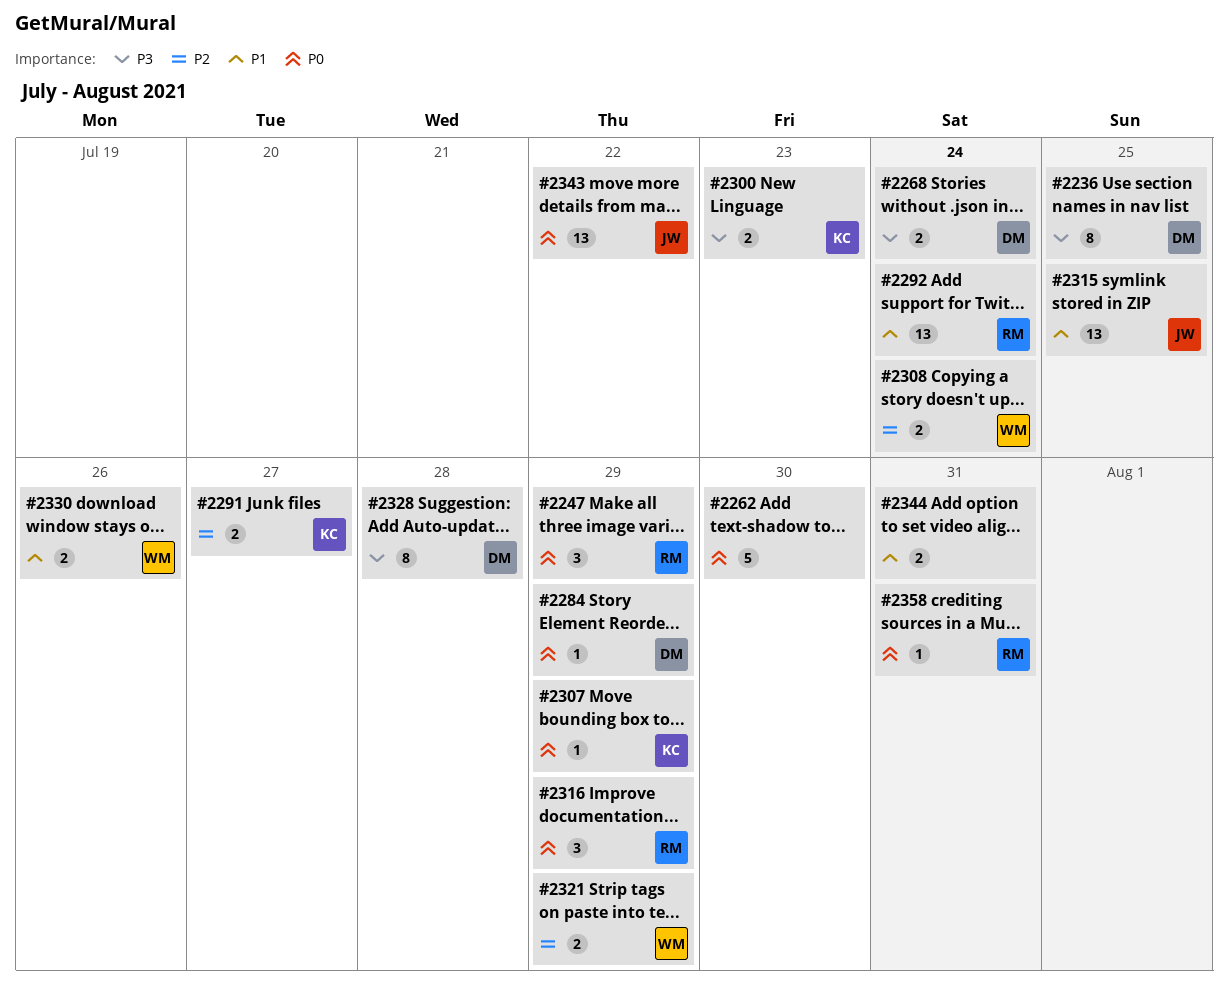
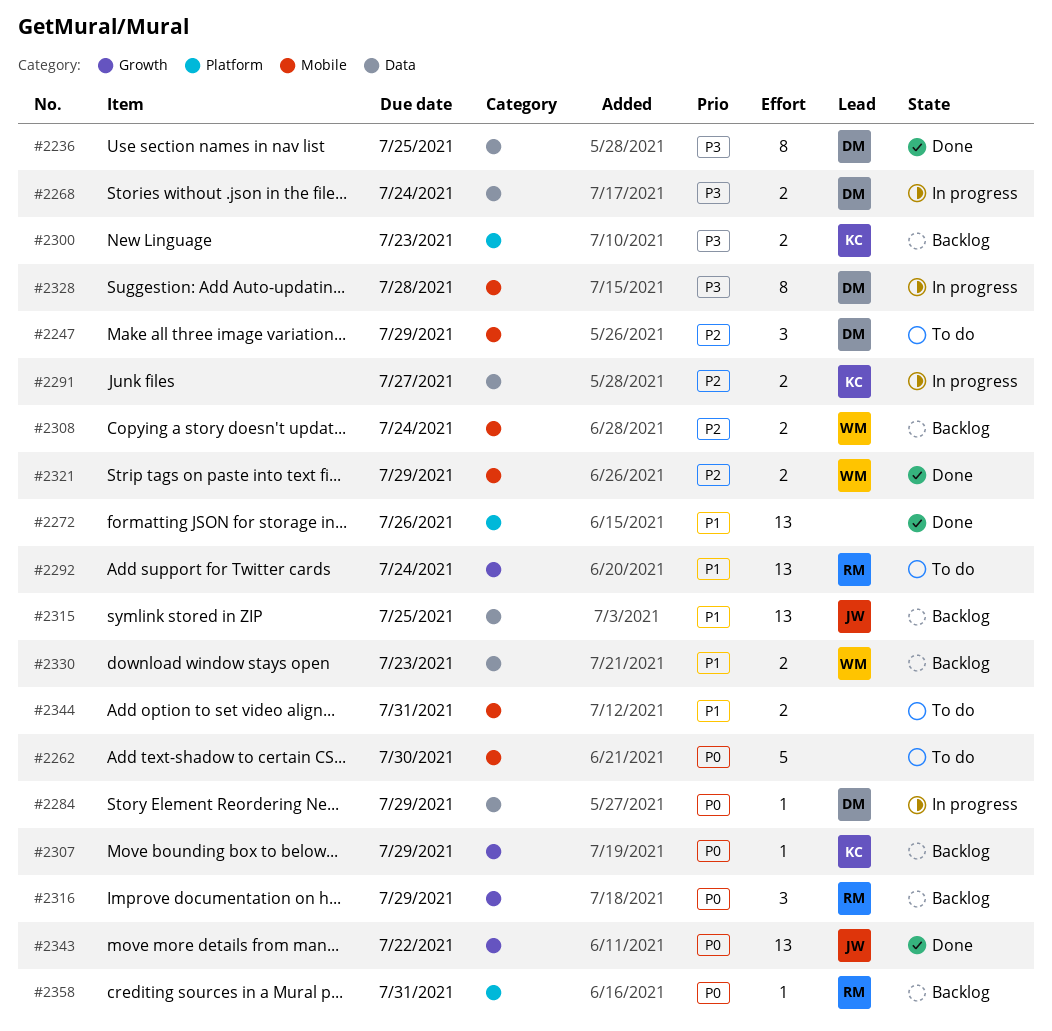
#2247, owner: RM -> DM
#2247, priority: P0 -> P2
#2272: none -> present
#2330, due: Jul 26 -> Jul 23

